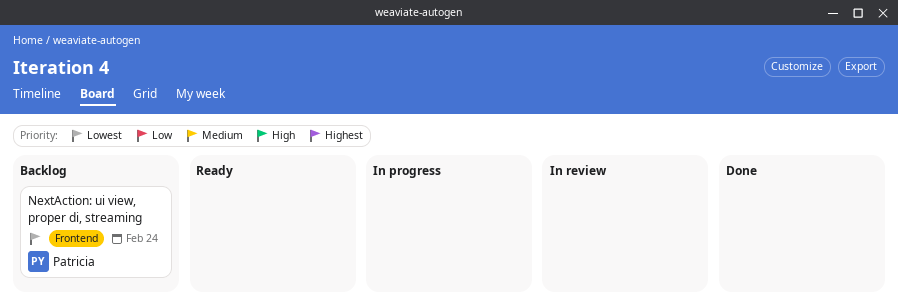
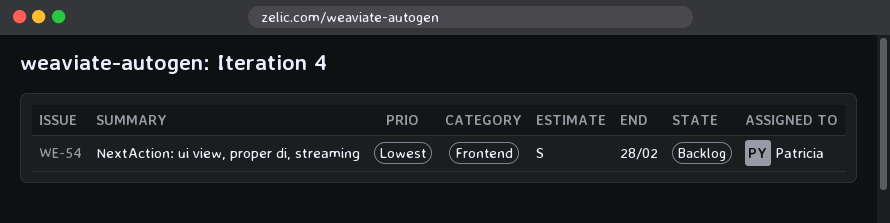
NextAction: ui view, proper di, streaming, due: Feb 24 -> Feb 28

